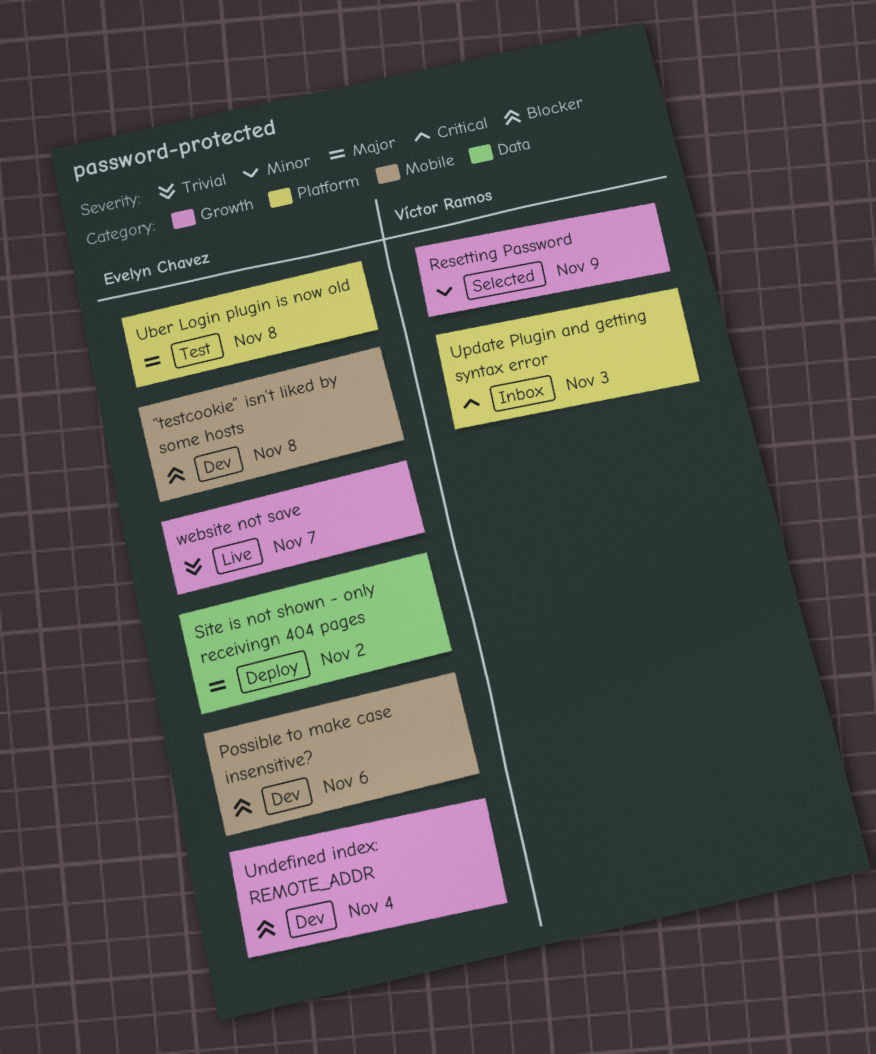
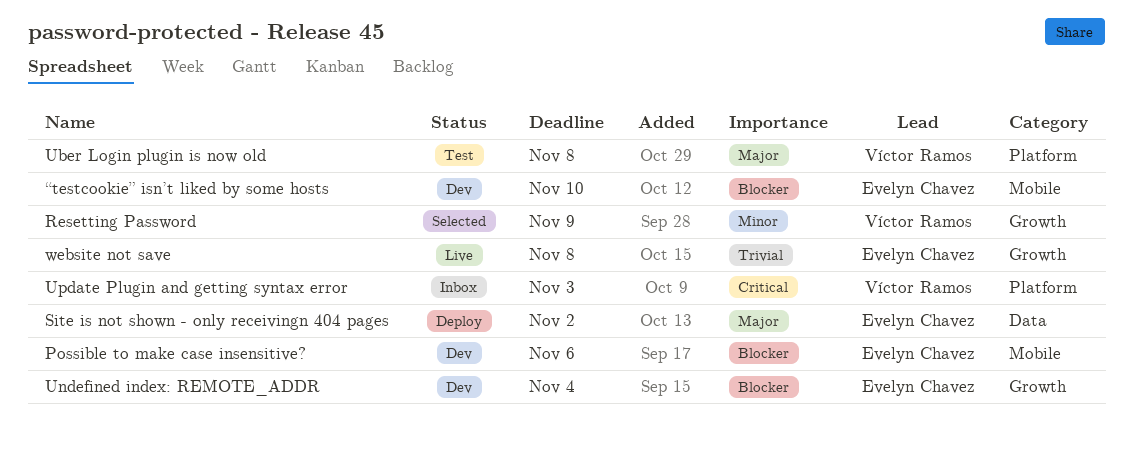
Uber Login plugin is now old, owner: Evelyn Chavez -> Víctor Ramos
website not save, due: Nov 7 -> Nov 8
“testcookie” isn’t liked by some hosts, due: Nov 8 -> Nov 10

